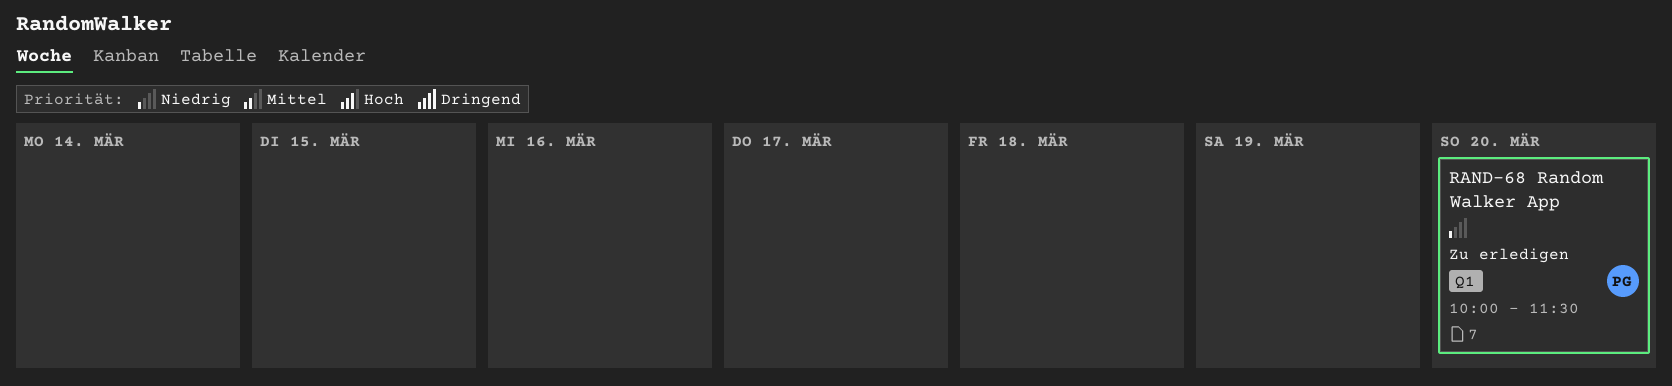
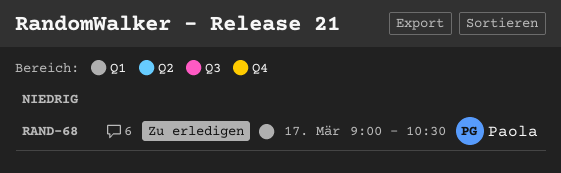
RAND-68, day: Mar 20 -> Mar 17
RAND-68, begins: 10:00 -> 09:00
RAND-68, ends: 11:30 -> 10:30

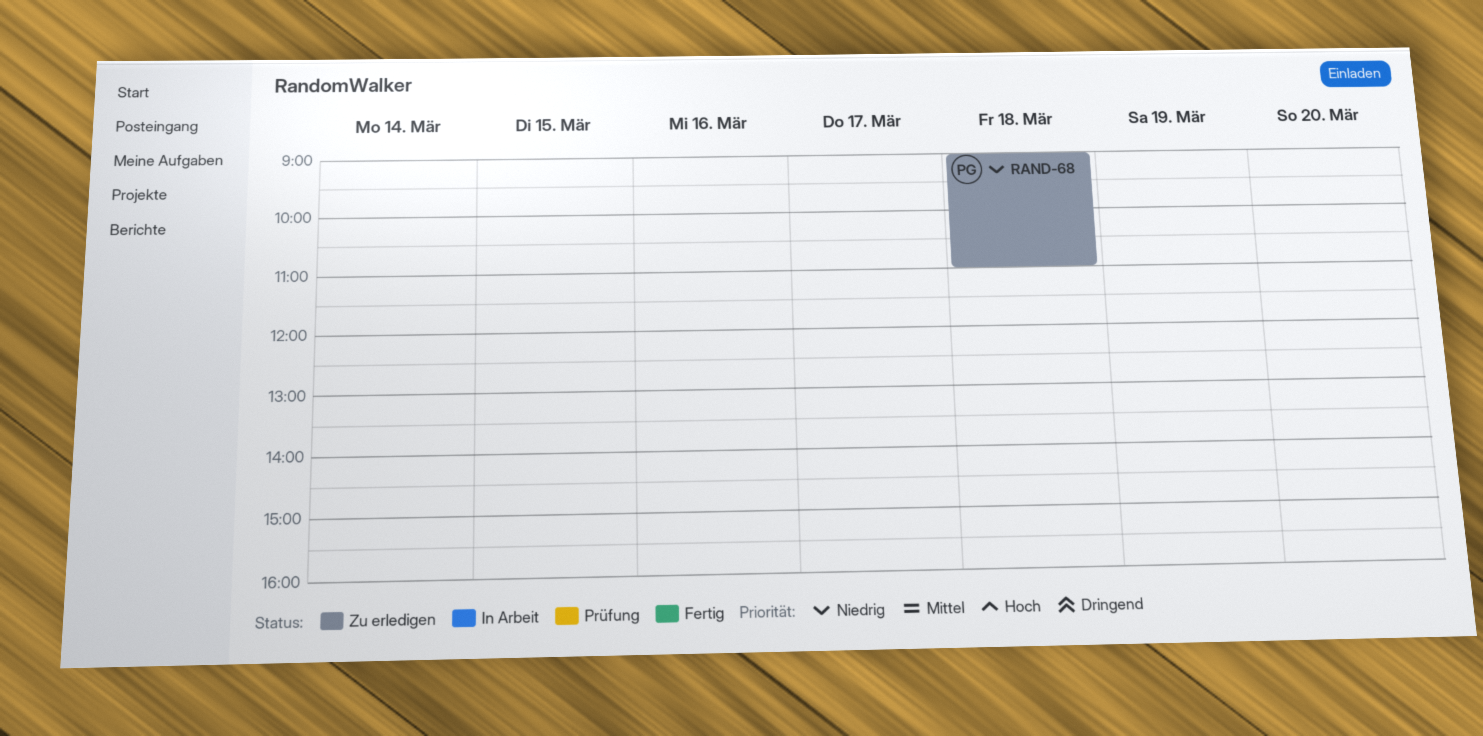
RAND-68, day: Mar 17 -> Mar 18
RAND-68, ends: 10:30 -> 11:00

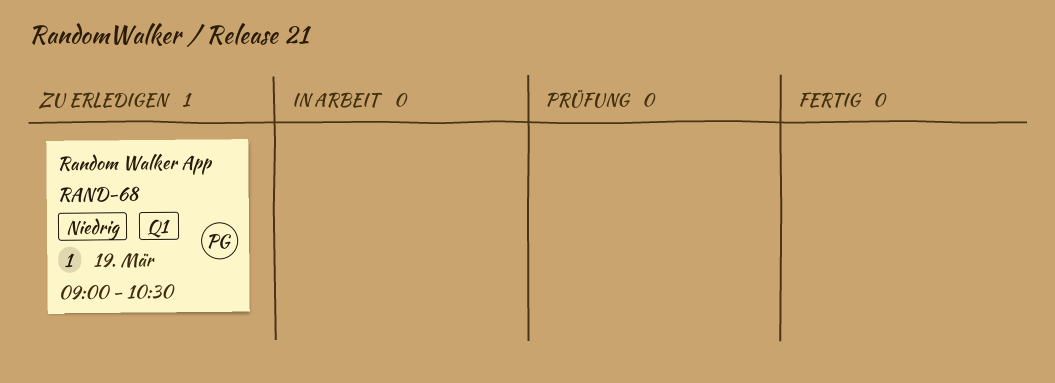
RAND-68, day: Mar 18 -> Mar 19
RAND-68, ends: 11:00 -> 10:30

